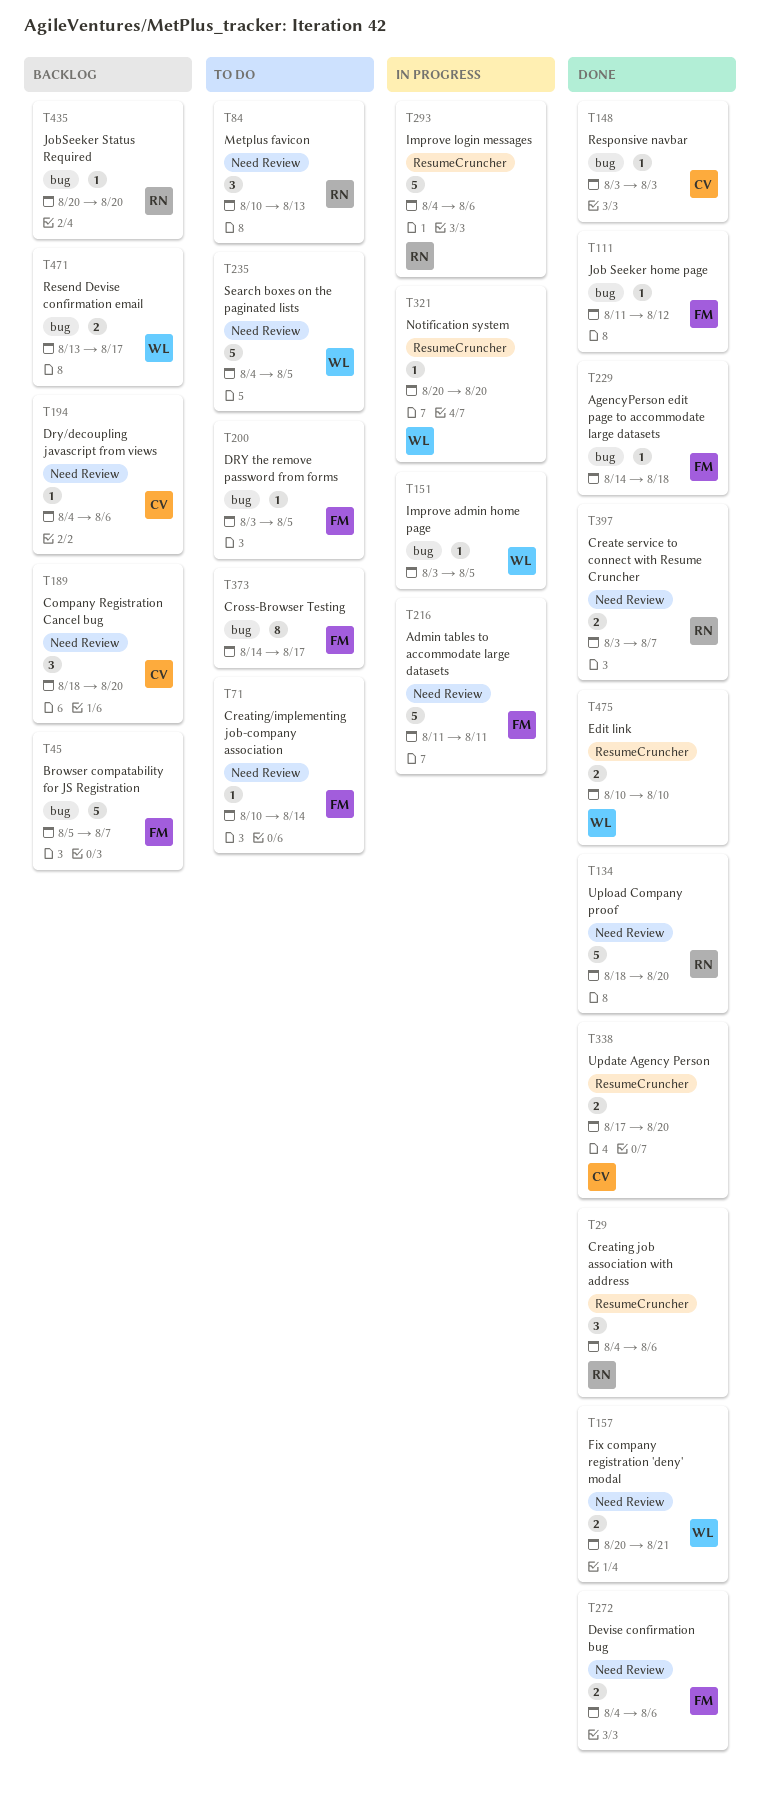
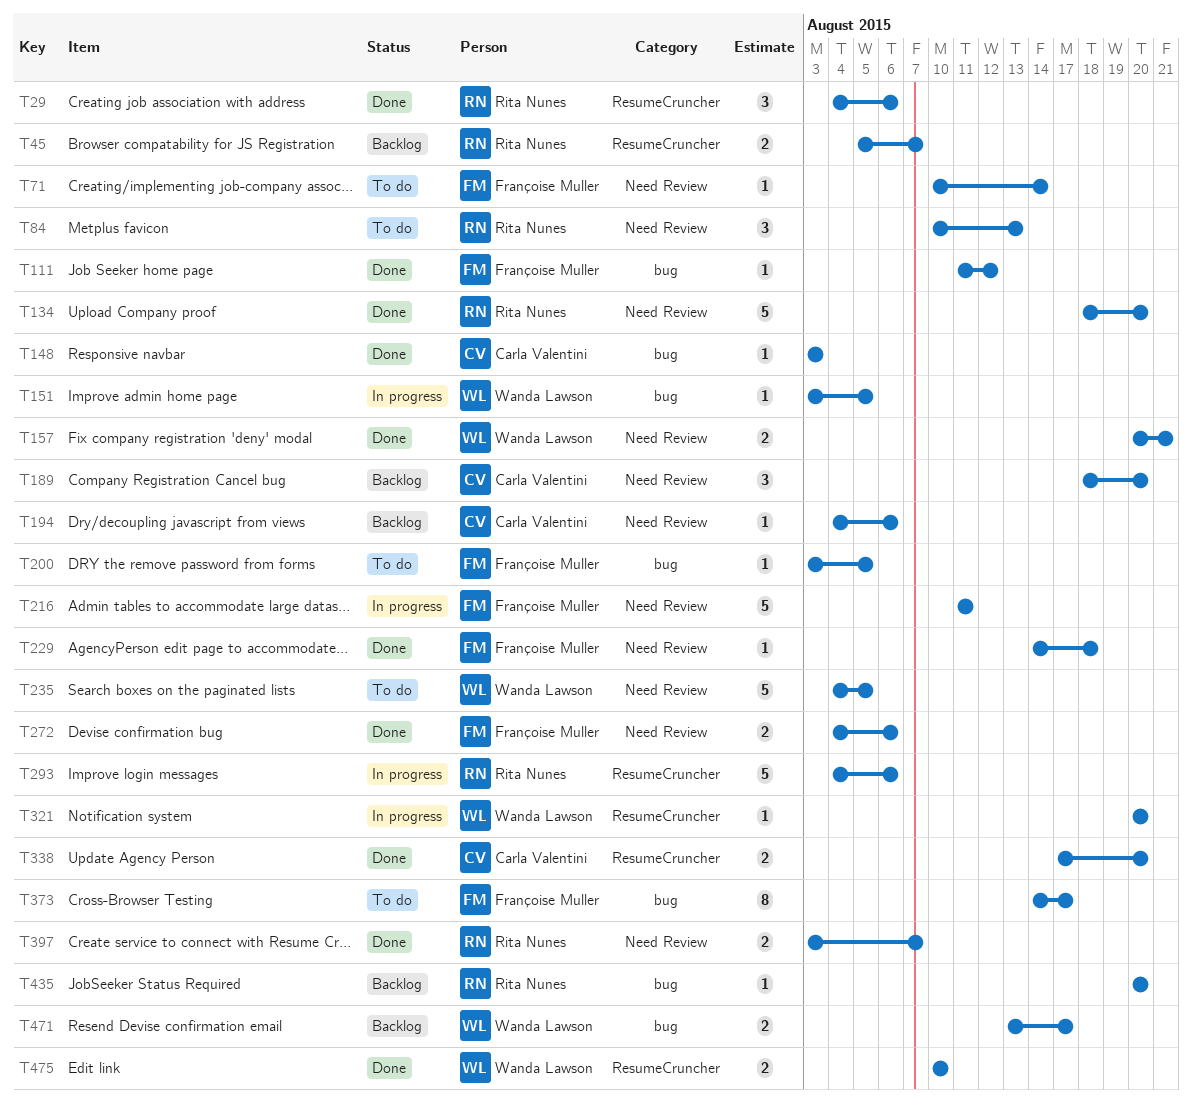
T45, owner: Françoise Muller -> Rita Nunes
T45, label: bug -> ResumeCruncher
T45, estimate: 5 -> 2
T229, label: bug -> Need Review

